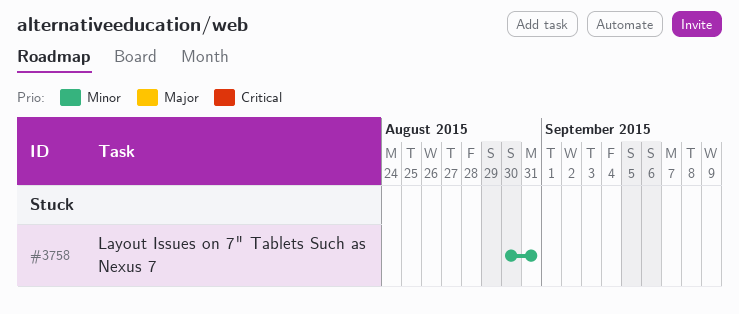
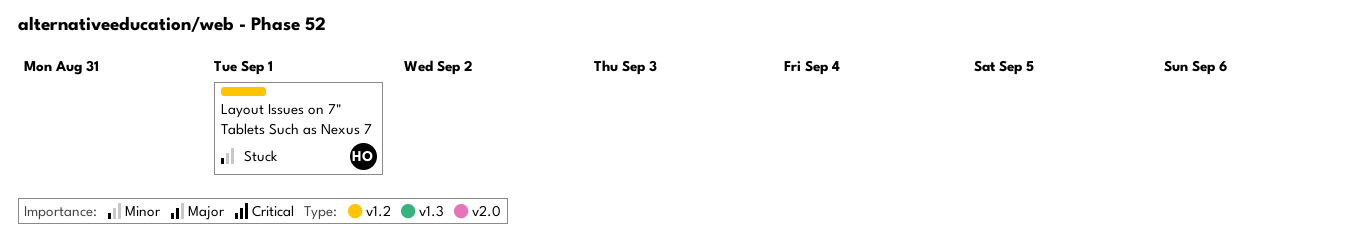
Layout Issues on 7" Tablets Such as Nexus 7, due: Aug 31 -> Sep 1

